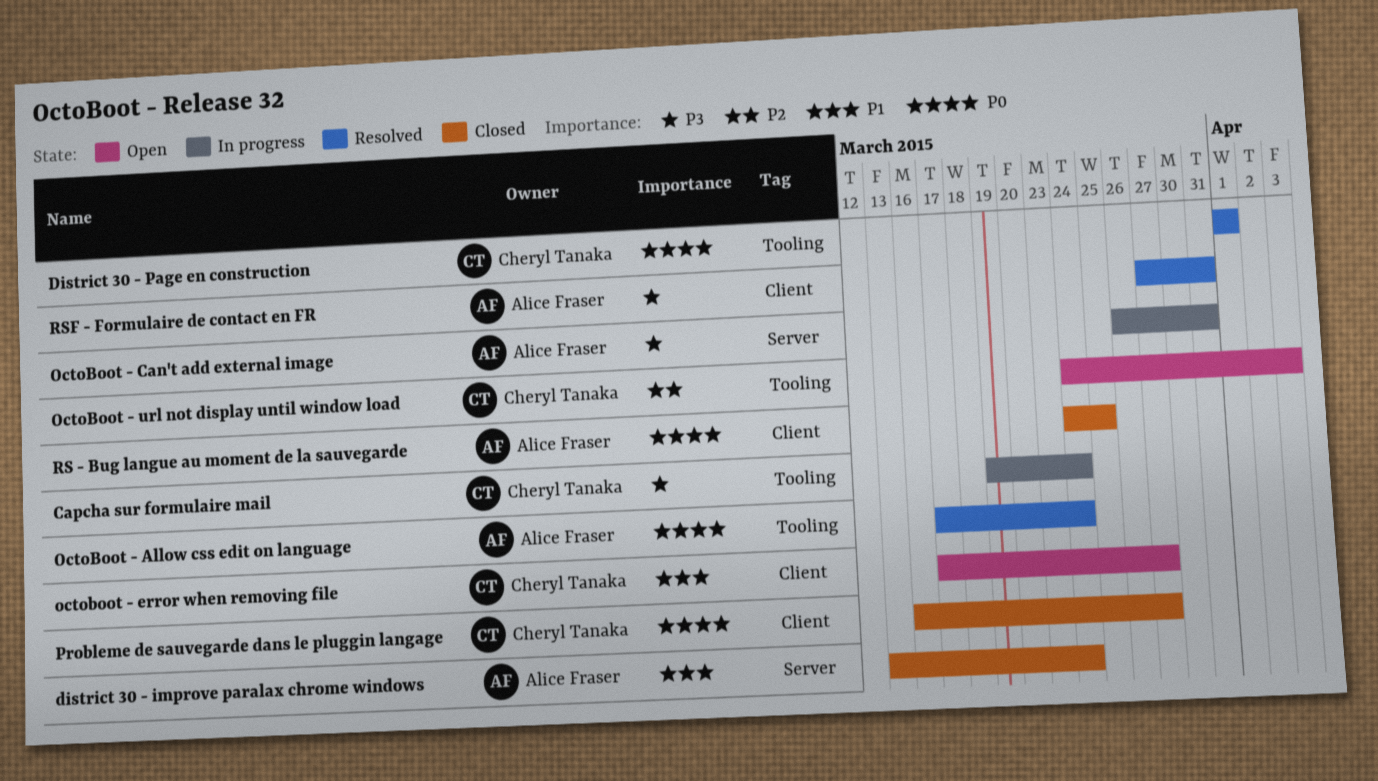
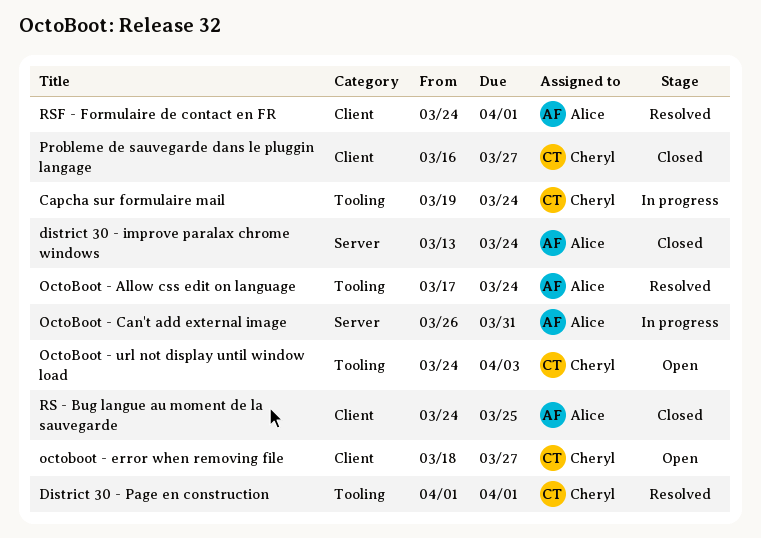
octoboot - error when removing file, start: Mar 17 -> Mar 18
RSF - Formulaire de contact en FR, start: Mar 27 -> Mar 24
RSF - Formulaire de contact en FR, due: Mar 31 -> Apr 1

